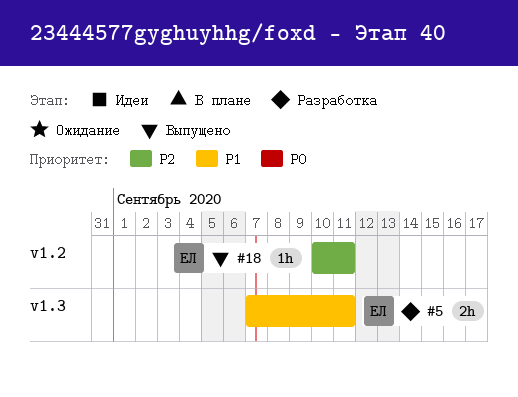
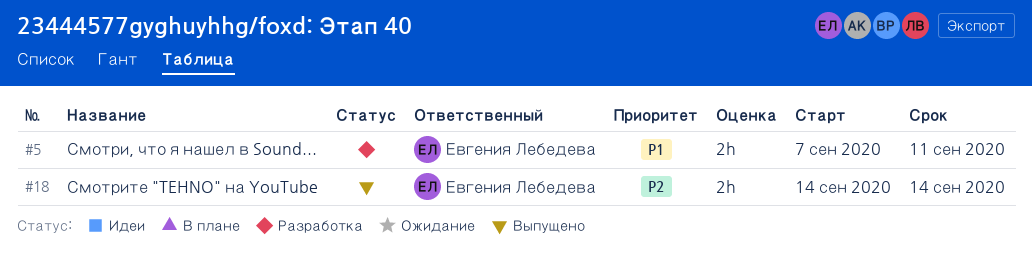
#18, estimate: 1h -> 2h
#18, start: Sep 10 -> Sep 14
#18, due: Sep 11 -> Sep 14

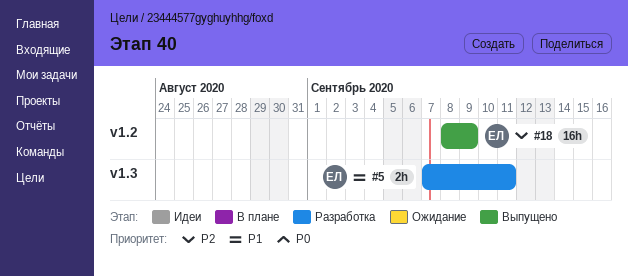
#18, estimate: 2h -> 16h
#18, start: Sep 14 -> Sep 8
#18, due: Sep 14 -> Sep 9

